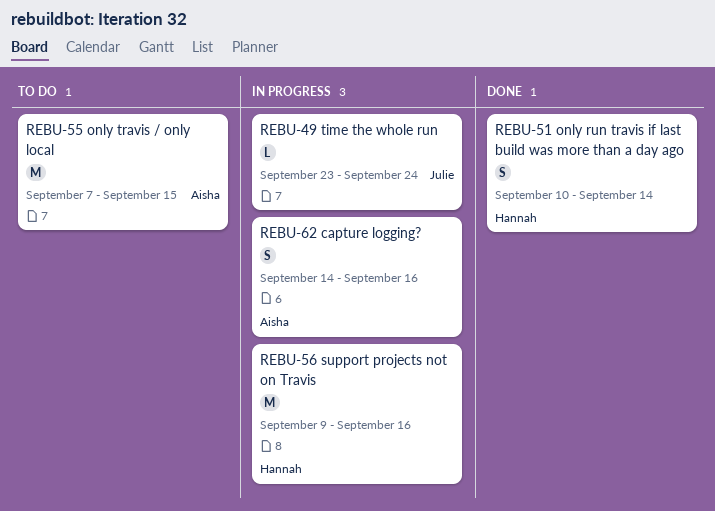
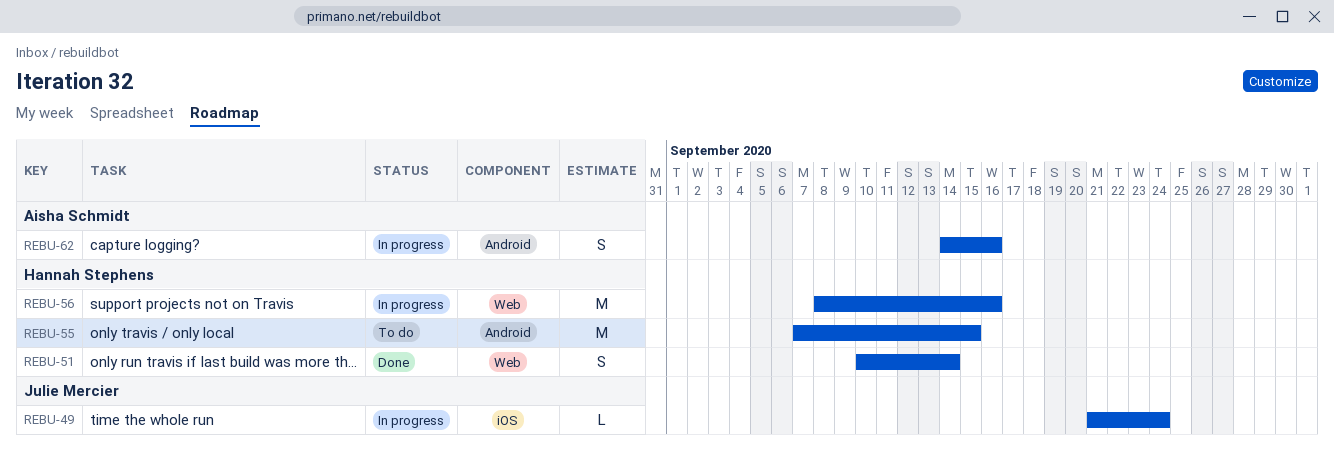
REBU-49, start: Sep 23 -> Sep 21
REBU-55, owner: Aisha Schmidt -> Hannah Stephens
REBU-56, start: Sep 9 -> Sep 8

